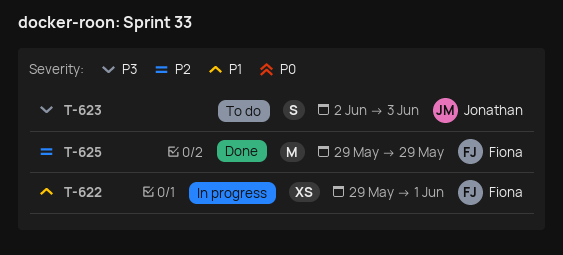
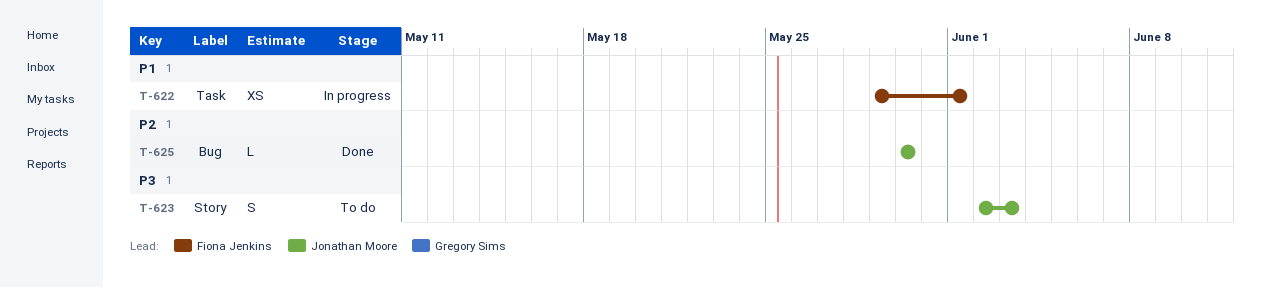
T-625, owner: Fiona Jenkins -> Jonathan Moore
T-625, estimate: M -> L
T-625, start: May 29 -> May 30
T-625, due: May 29 -> May 30

